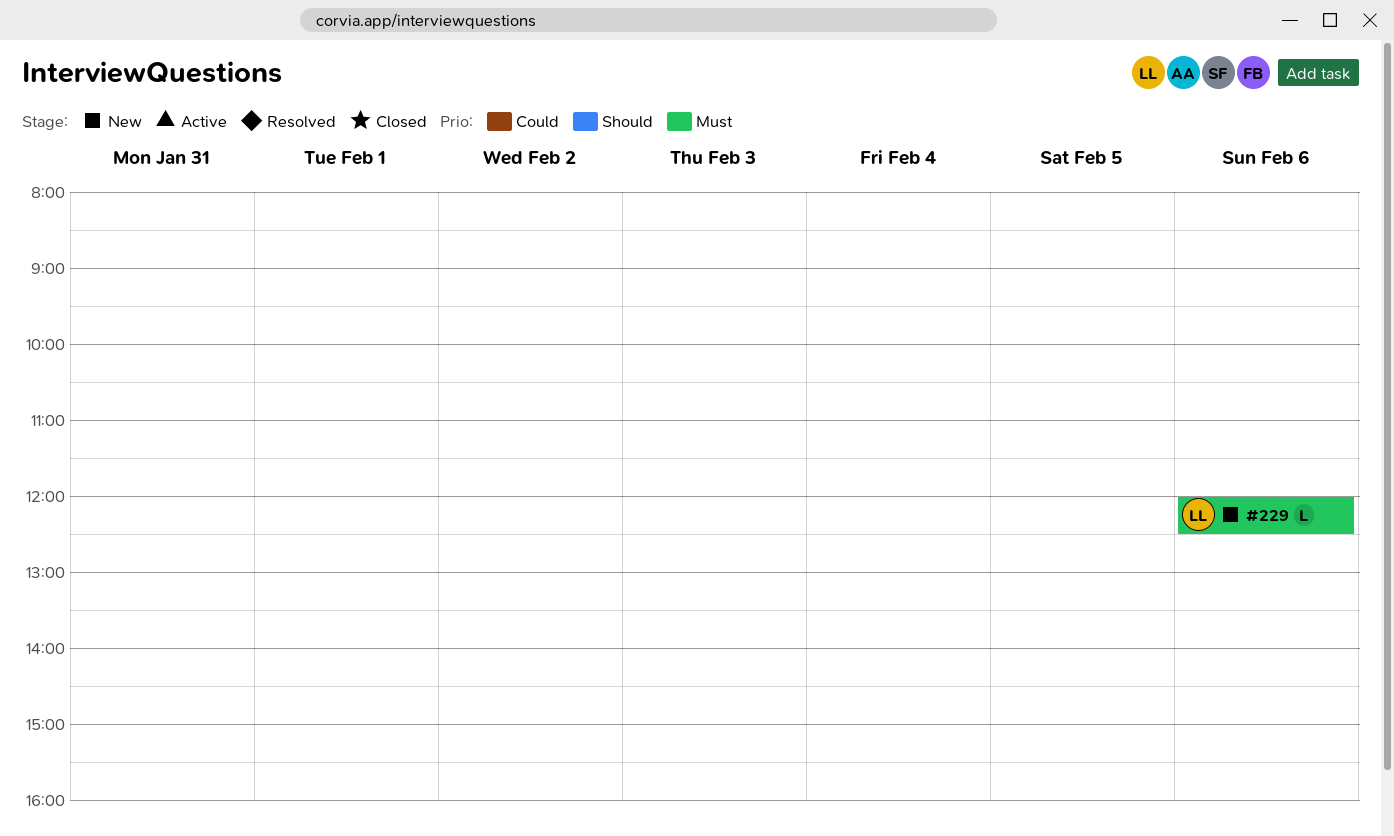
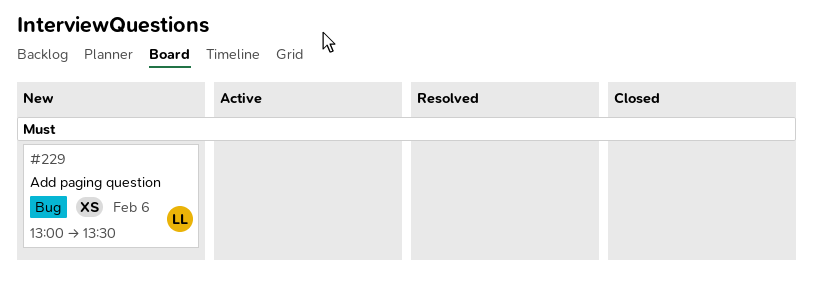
#229, estimate: L -> XS
#229, begins: 12:00 -> 13:00
#229, ends: 12:30 -> 13:30

